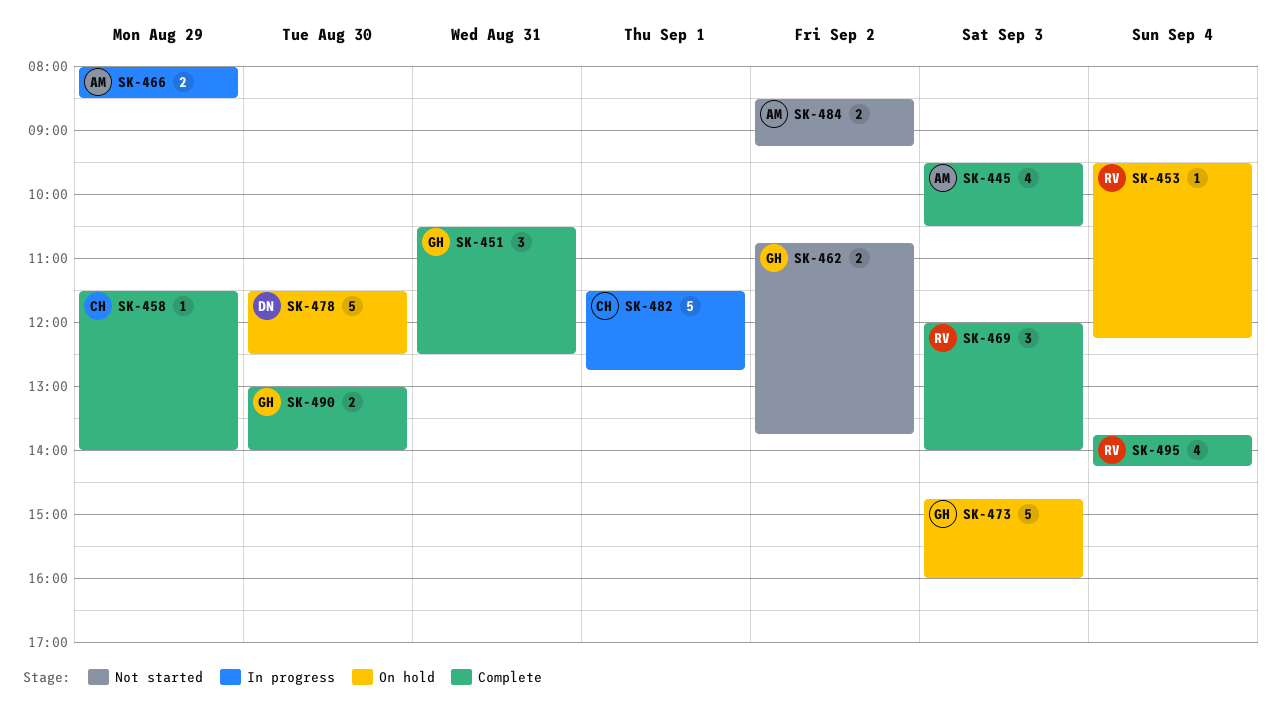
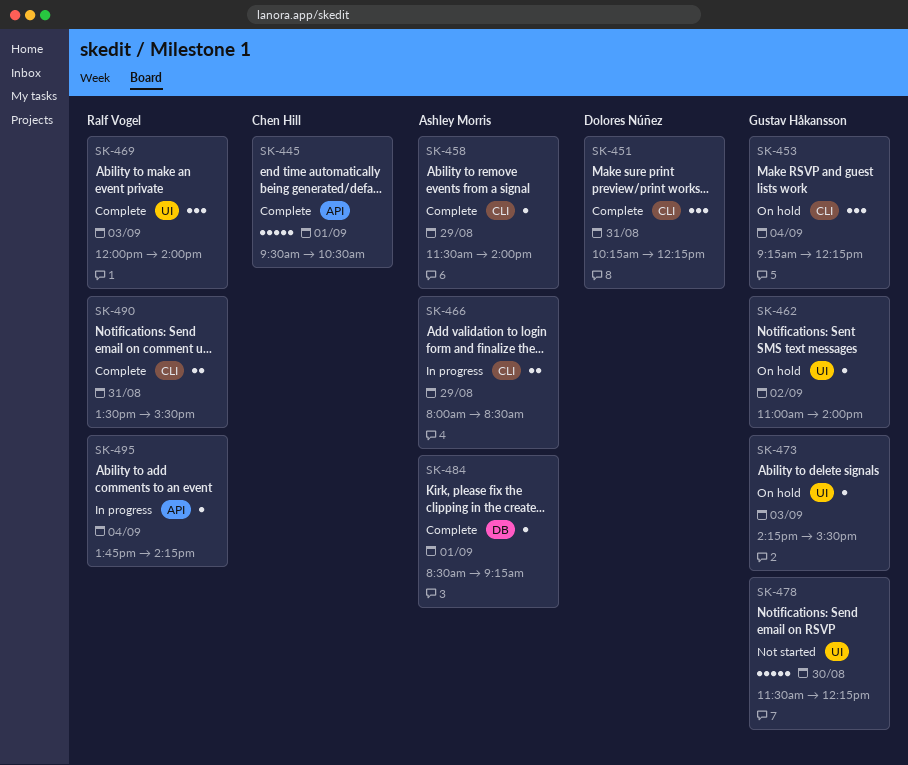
SK-445, owner: Ashley Morris -> Chen Hill
SK-445, estimate: 4 -> 5
SK-445, day: Sep 3 -> Sep 1
SK-451, owner: Gustav Håkansson -> Dolores Núñez
SK-451, begins: 10:30 -> 10:15
SK-451, ends: 12:30 -> 12:15
SK-453, owner: Ralf Vogel -> Gustav Håkansson
SK-453, estimate: 1 -> 3
SK-453, begins: 09:30 -> 09:15
SK-458, owner: Chen Hill -> Ashley Morris
SK-462, status: Not started -> On hold
SK-462, estimate: 2 -> 1
SK-462, begins: 10:45 -> 11:00
SK-462, ends: 13:45 -> 14:00
SK-473, estimate: 5 -> 1
SK-473, begins: 14:45 -> 14:15
SK-473, ends: 16:00 -> 15:30
SK-478, status: On hold -> Not started
SK-478, owner: Dolores Núñez -> Gustav Håkansson
SK-478, ends: 12:30 -> 12:15
SK-482: present -> none
SK-484, status: Not started -> Complete
SK-484, estimate: 2 -> 1
SK-484, day: Sep 2 -> Sep 1
SK-490, owner: Gustav Håkansson -> Ralf Vogel
SK-490, day: Aug 30 -> Aug 31
SK-490, begins: 13:00 -> 13:30
SK-490, ends: 14:00 -> 15:30
SK-495, status: Complete -> In progress
SK-495, estimate: 4 -> 1

